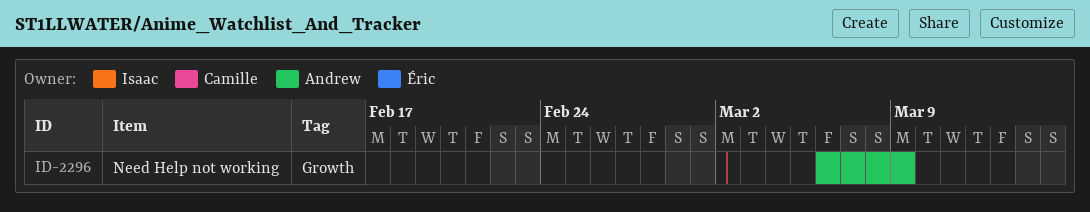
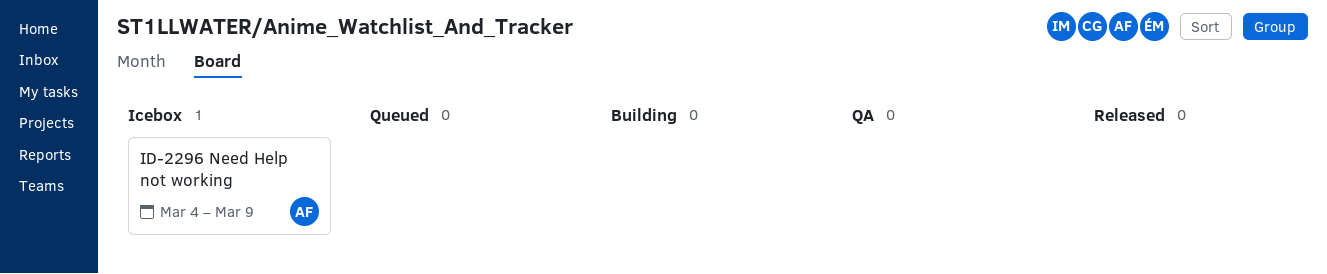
ID-2296, start: Mar 6 -> Mar 4

